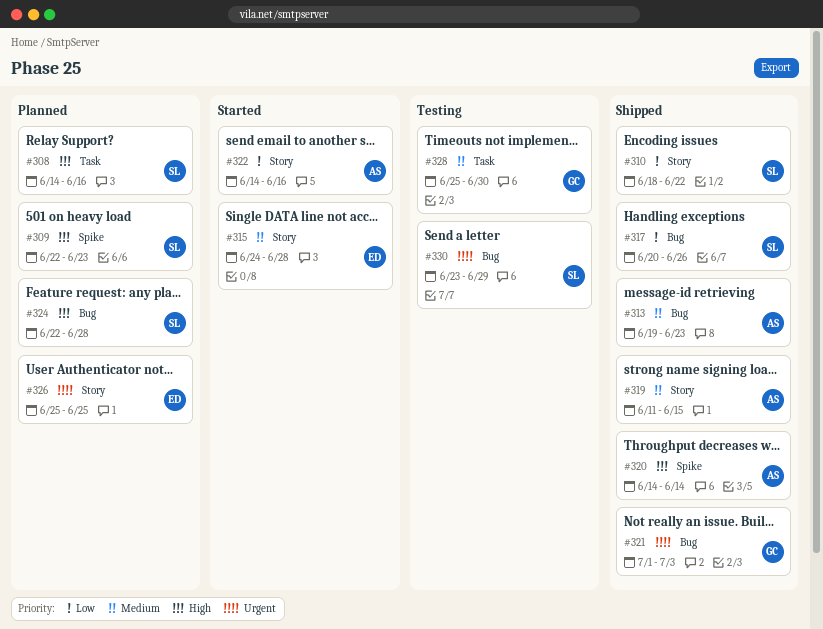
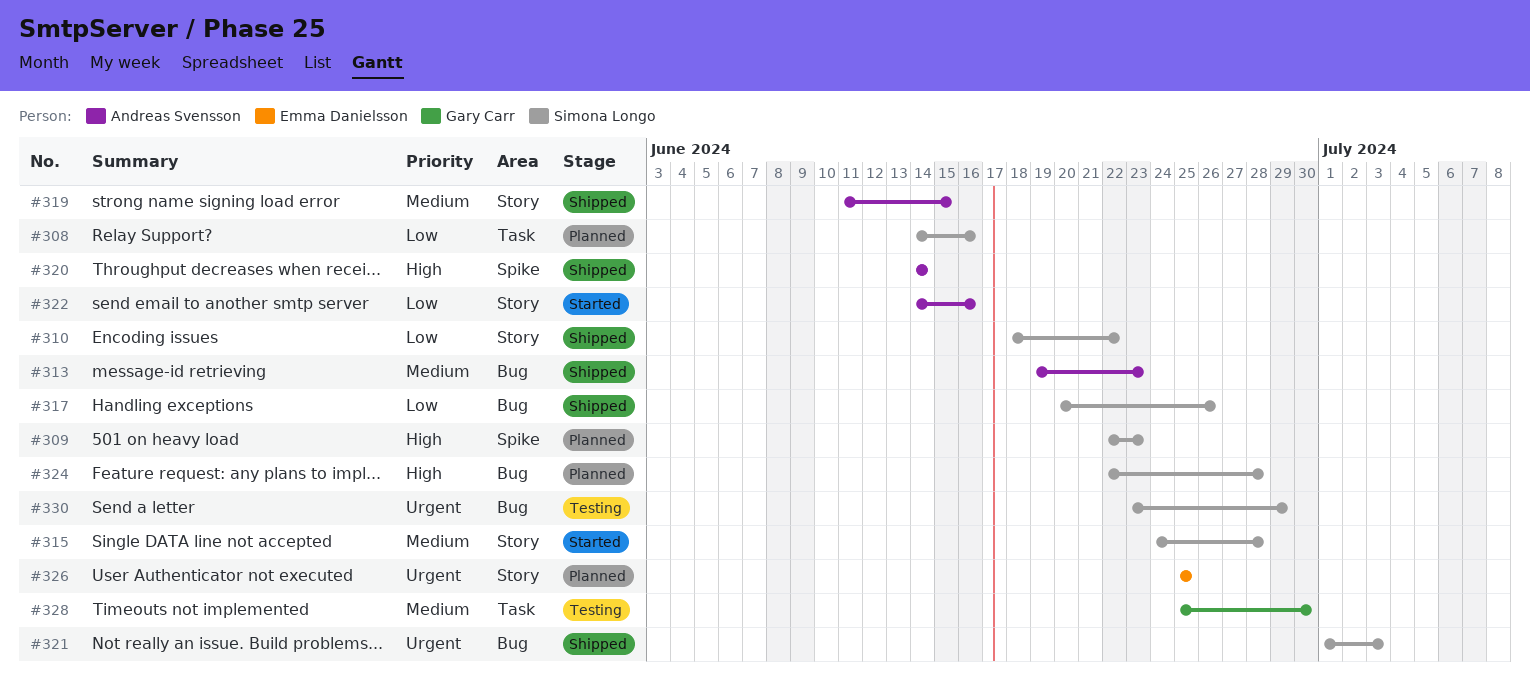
#308, priority: High -> Low
#315, owner: Emma Danielsson -> Simona Longo
#321, owner: Gary Carr -> Simona Longo

